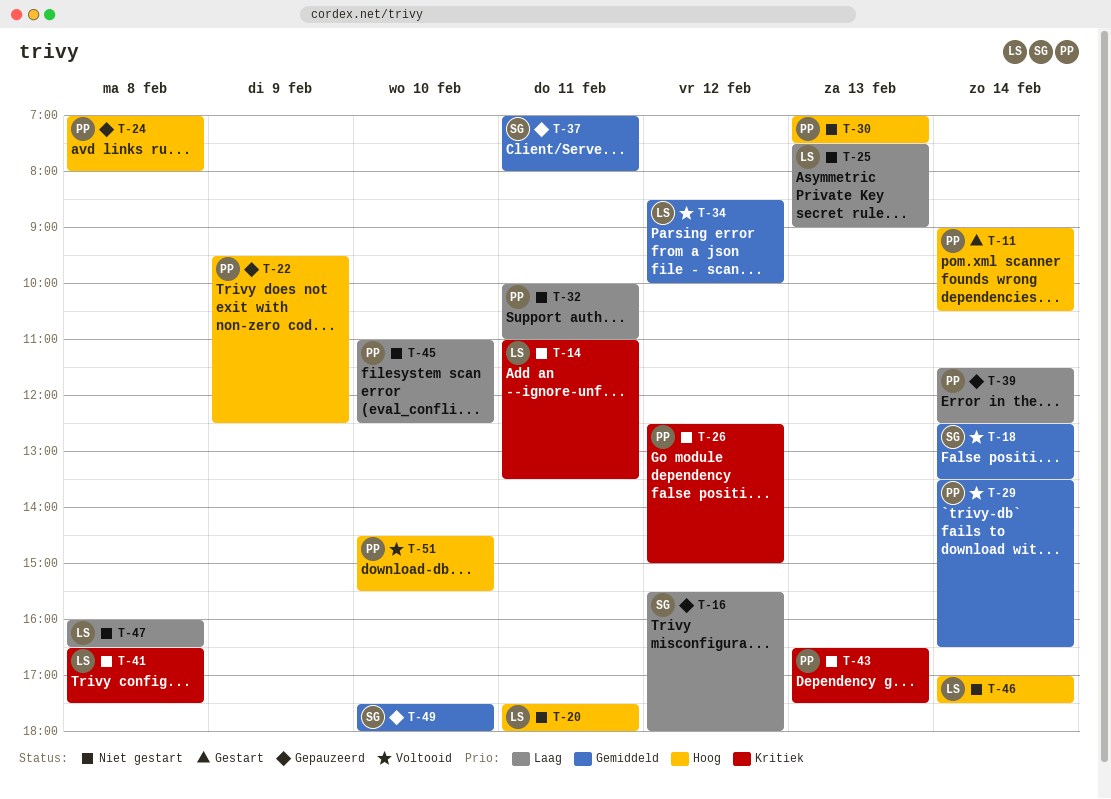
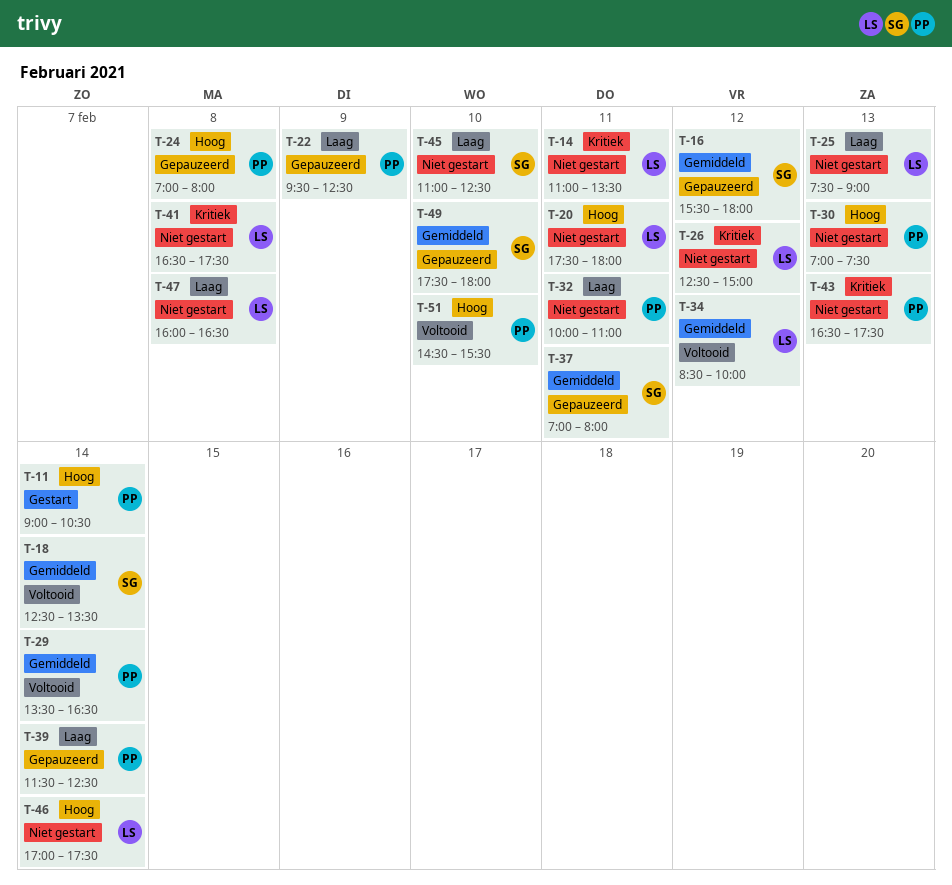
T-16, priority: Laag -> Gemiddeld
T-22, priority: Hoog -> Laag
T-26, owner: PP -> LS
T-45, owner: PP -> SG

